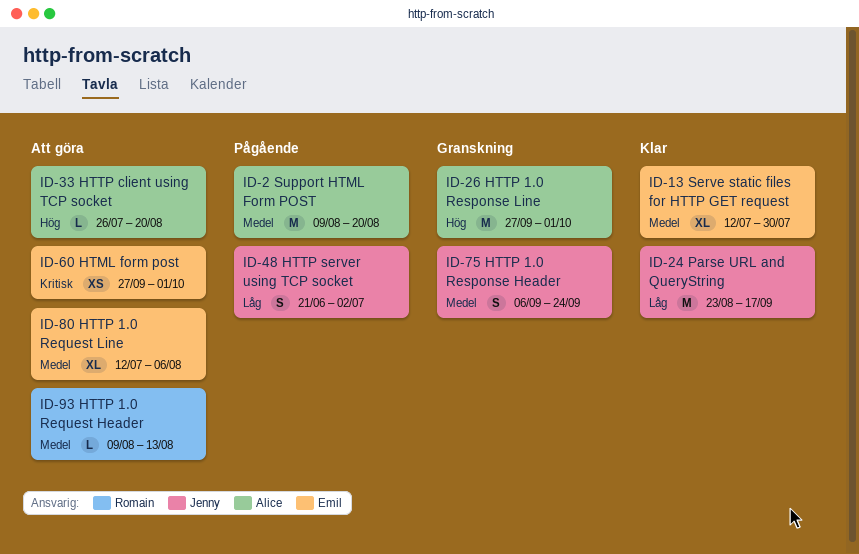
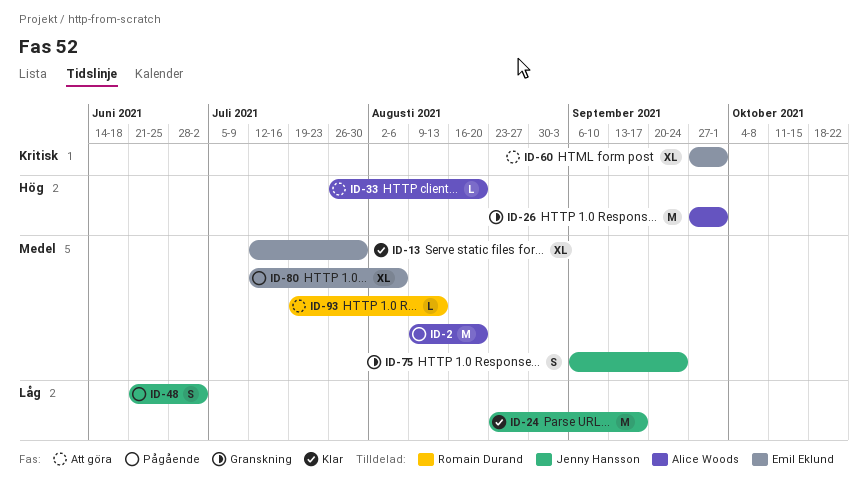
ID-60, estimate: XS -> XL
ID-80, status: Att göra -> Pågående
ID-93, start: Aug 9 -> Jul 19

